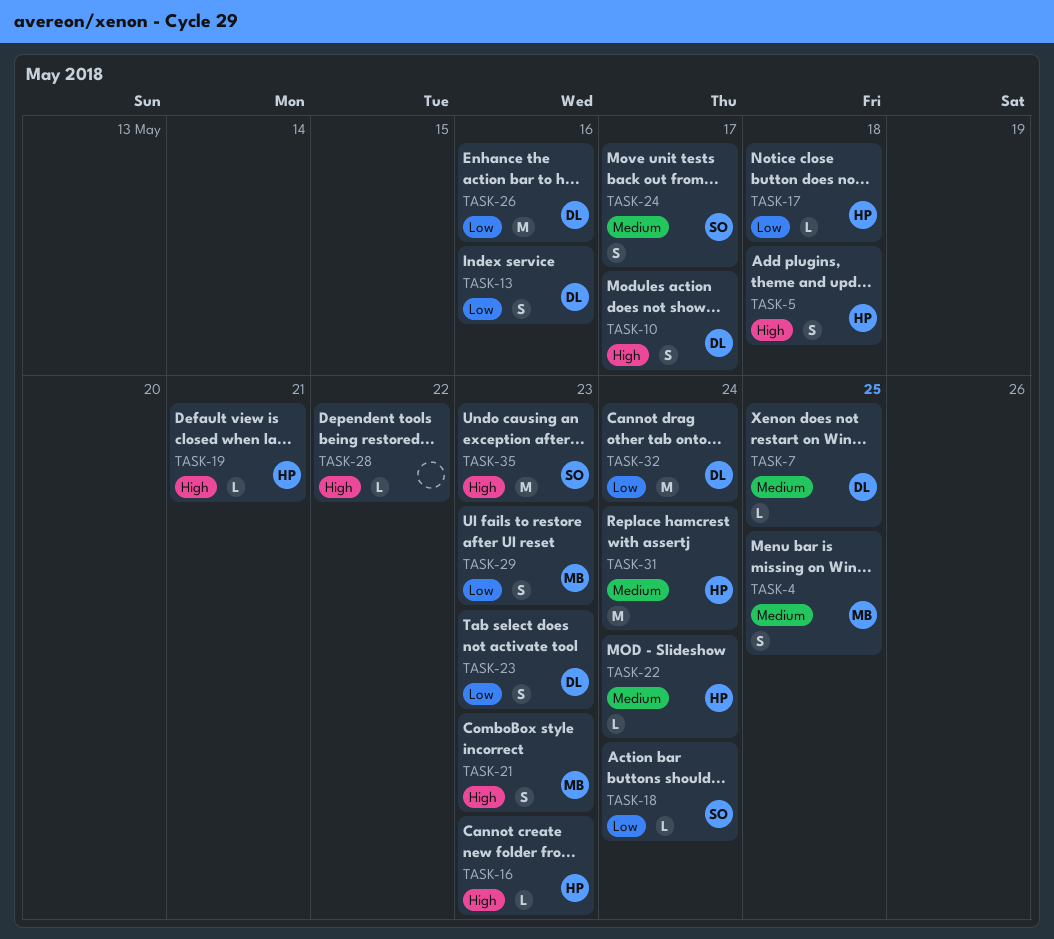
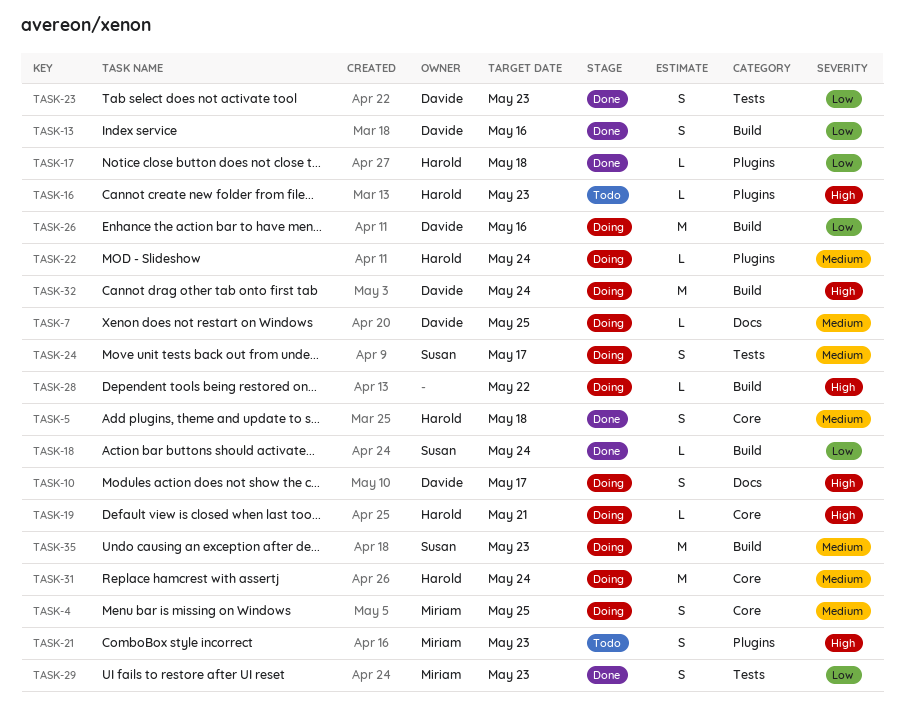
TASK-5, priority: High -> Medium
TASK-32, priority: Low -> High
TASK-35, priority: High -> Medium

